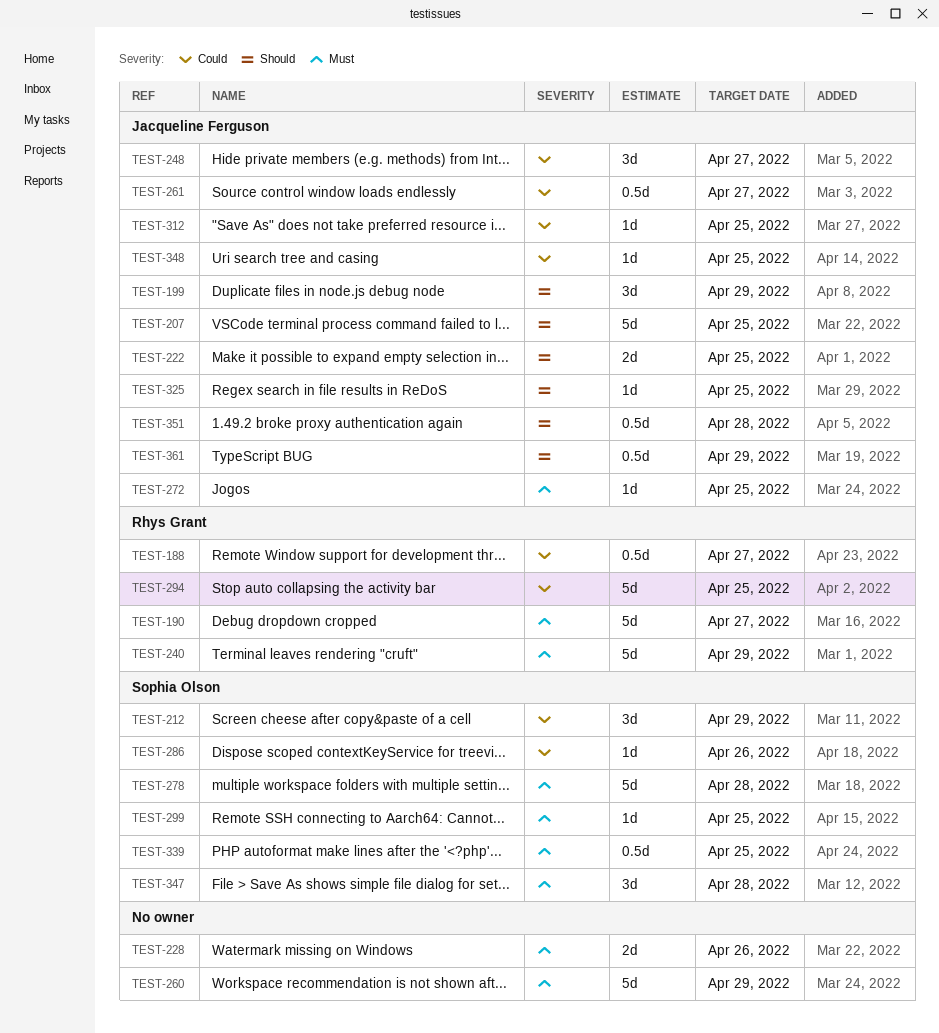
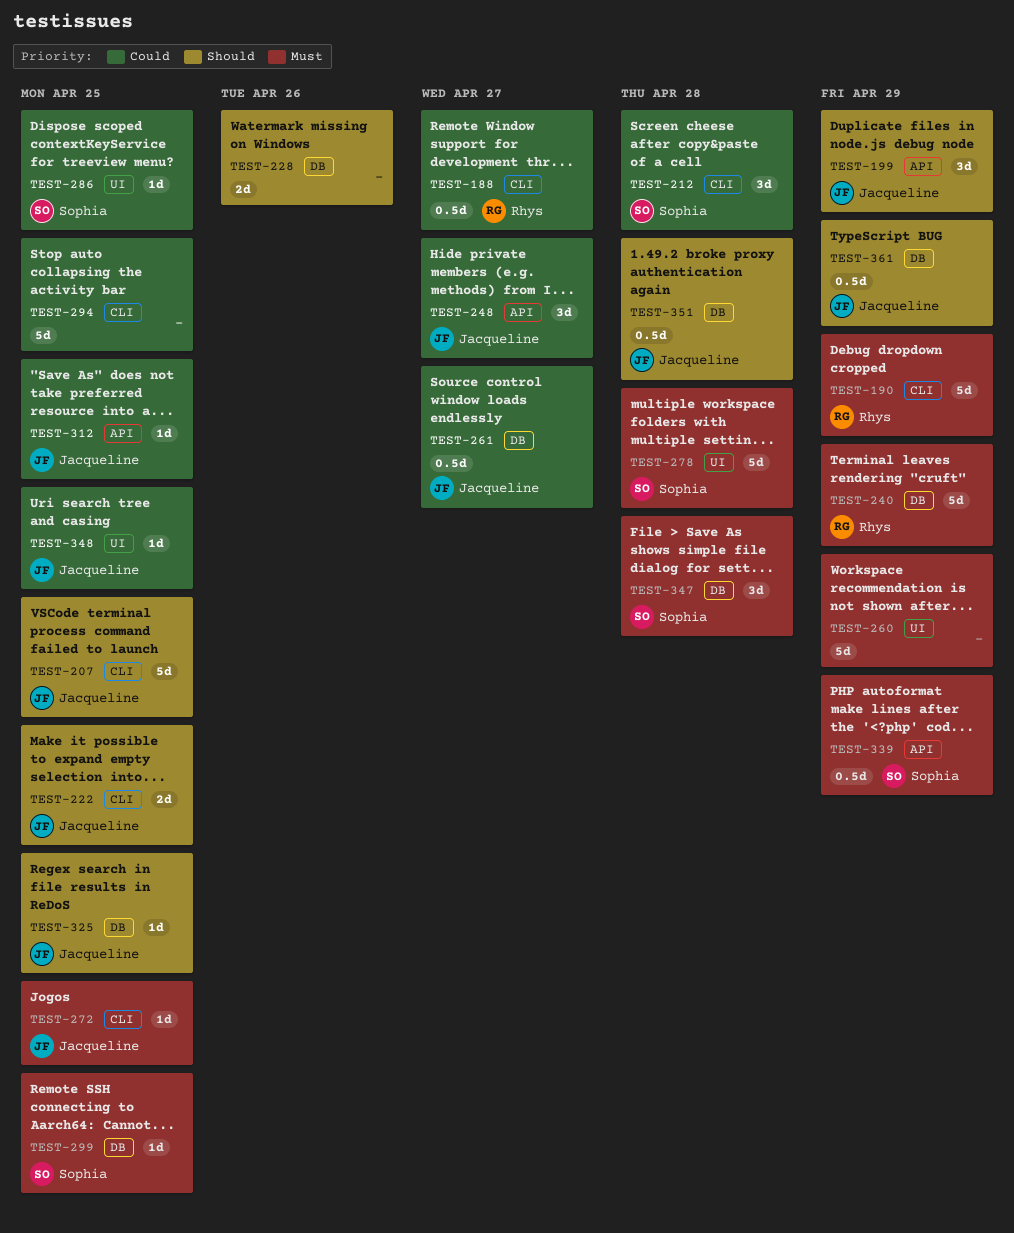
TEST-190, due: Apr 27 -> Apr 29
TEST-212, due: Apr 29 -> Apr 28
TEST-228, priority: Must -> Should
TEST-286, due: Apr 26 -> Apr 25
TEST-294, owner: Rhys Grant -> none
TEST-339, due: Apr 25 -> Apr 29

